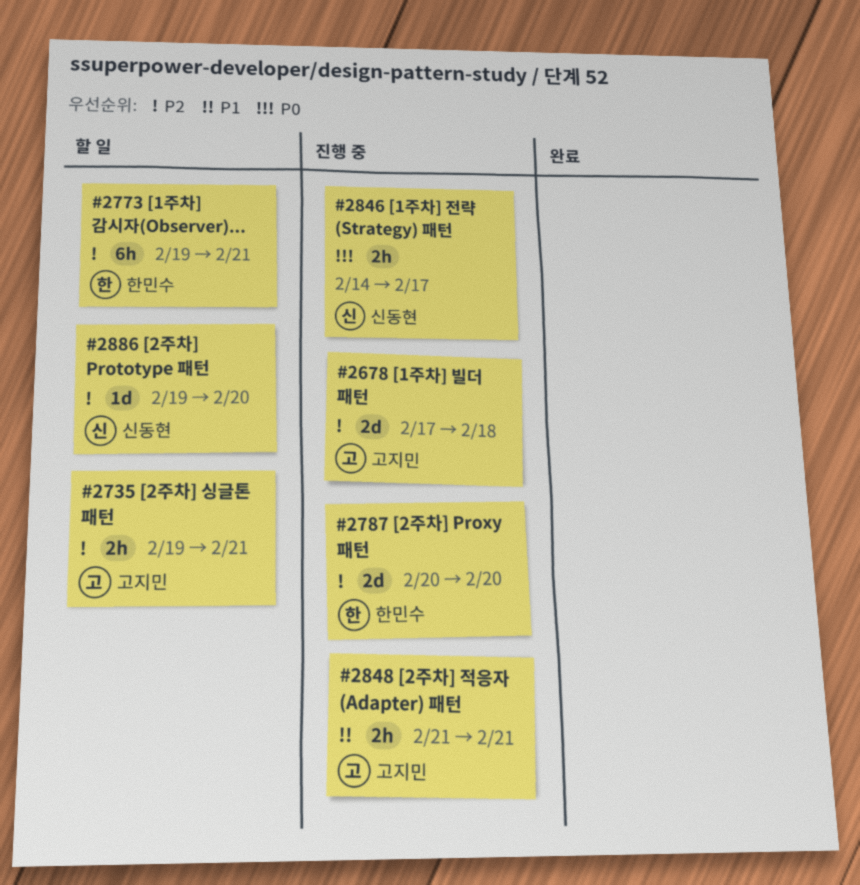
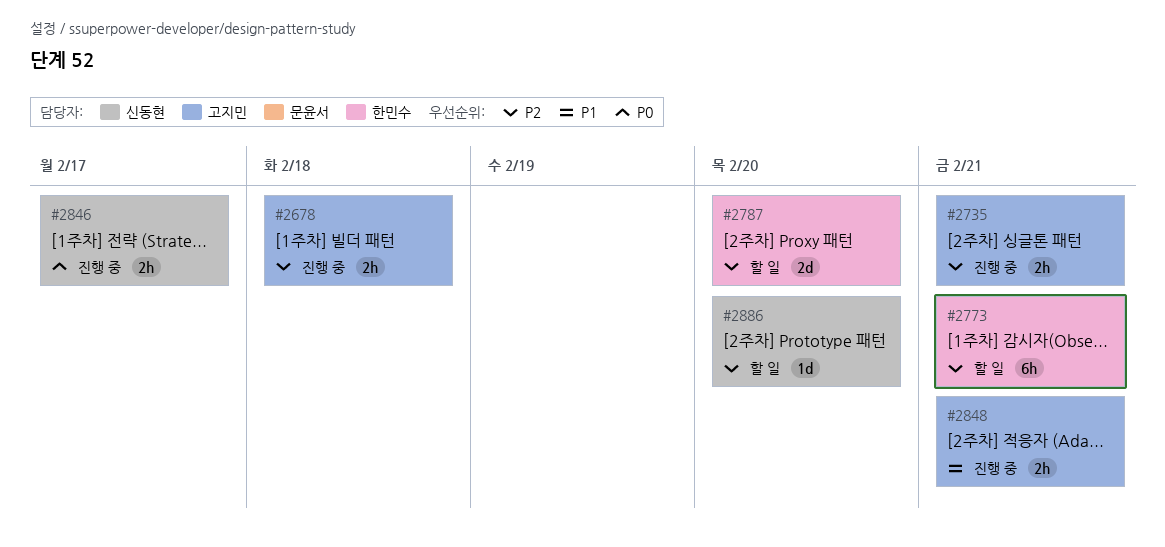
#2678, estimate: 2d -> 2h
#2735, status: 할 일 -> 진행 중
#2787, status: 진행 중 -> 할 일

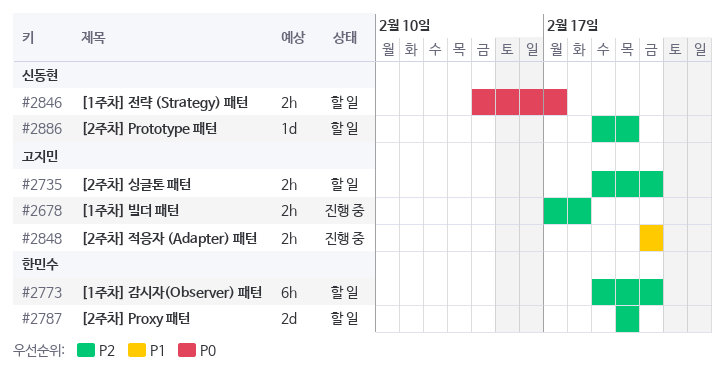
#2735, status: 진행 중 -> 할 일
#2846, status: 진행 중 -> 할 일

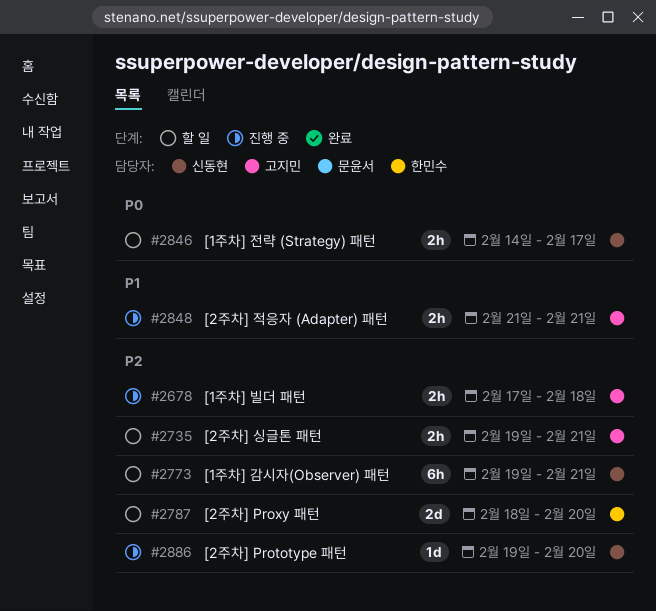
#2773, owner: 한민수 -> 신동현
#2787, start: Feb 20 -> Feb 18
#2886, status: 할 일 -> 진행 중

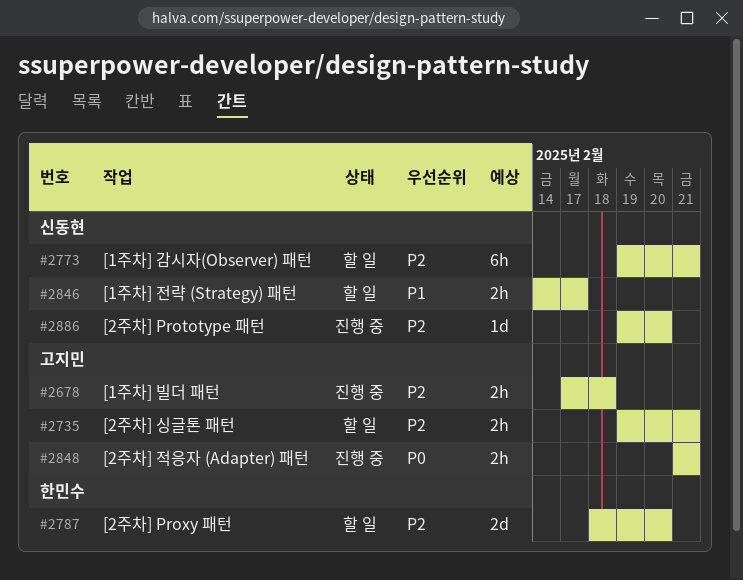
#2846, priority: P0 -> P1
#2848, priority: P1 -> P0

